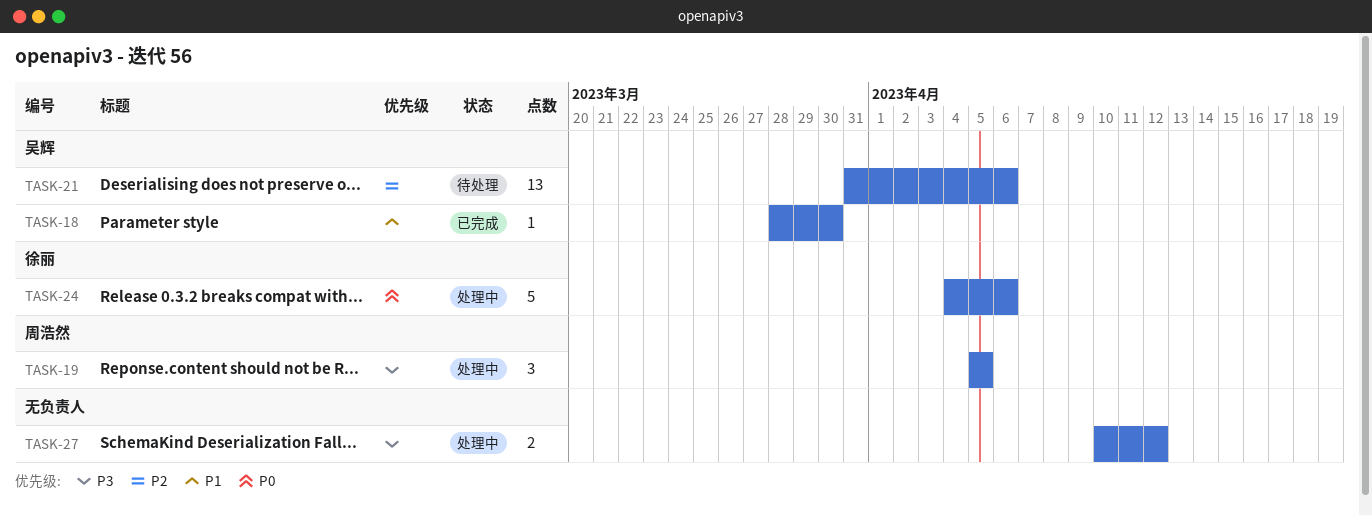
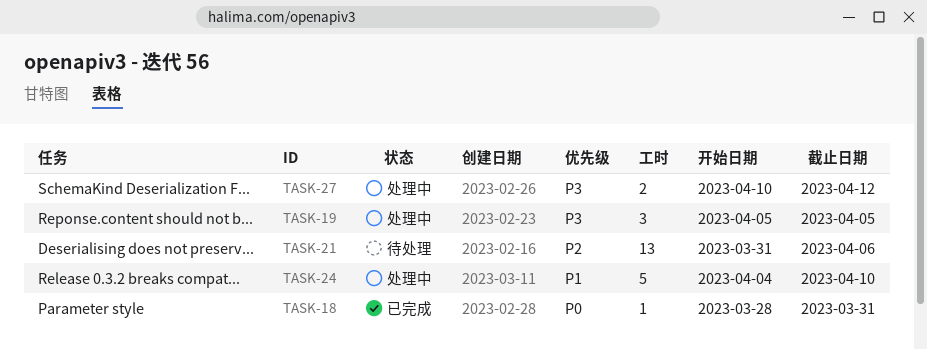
TASK-18, priority: P1 -> P0
TASK-18, due: Mar 30 -> Mar 31
TASK-24, priority: P0 -> P1
TASK-24, due: Apr 6 -> Apr 10

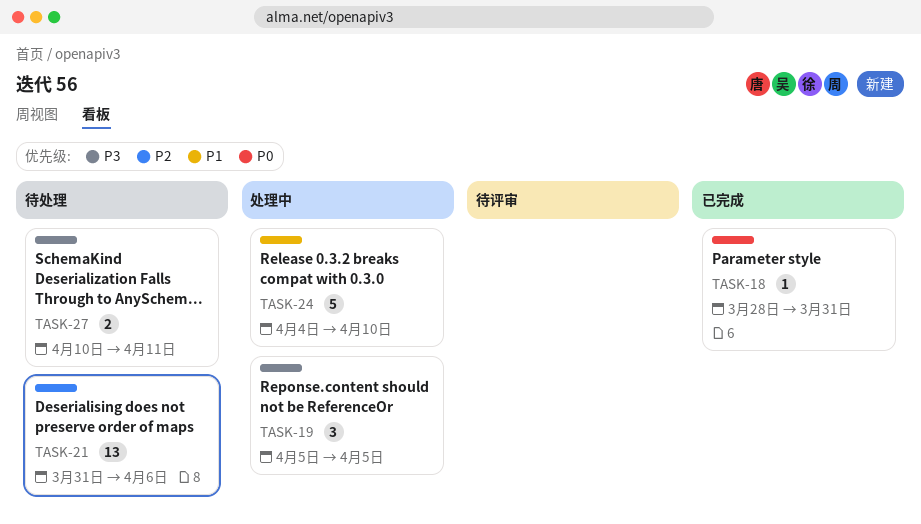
TASK-27, status: 处理中 -> 待处理
TASK-27, due: Apr 12 -> Apr 11

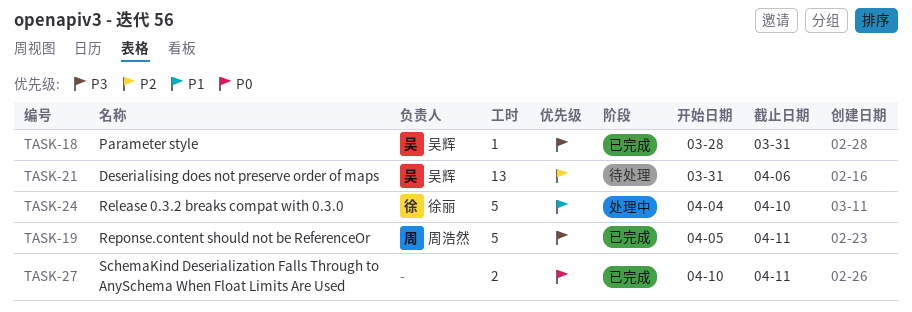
TASK-18, priority: P0 -> P3
TASK-19, status: 处理中 -> 已完成
TASK-19, estimate: 3 -> 5
TASK-19, due: Apr 5 -> Apr 11
TASK-27, status: 待处理 -> 已完成
TASK-27, priority: P3 -> P0

